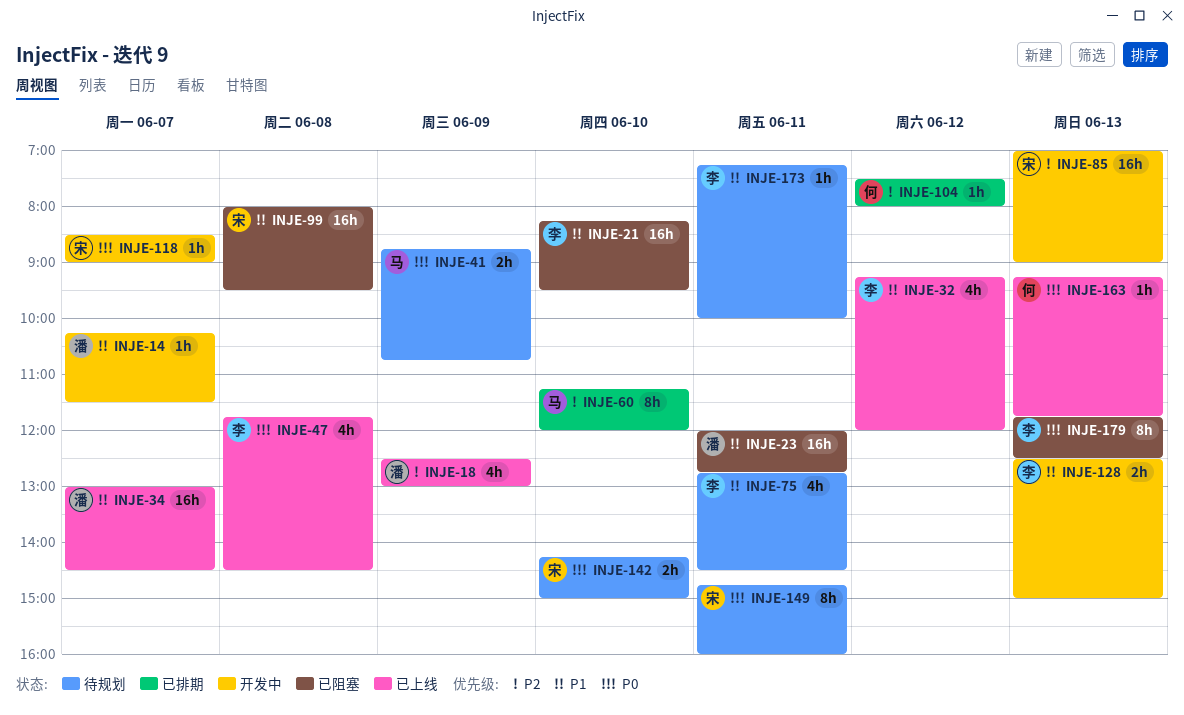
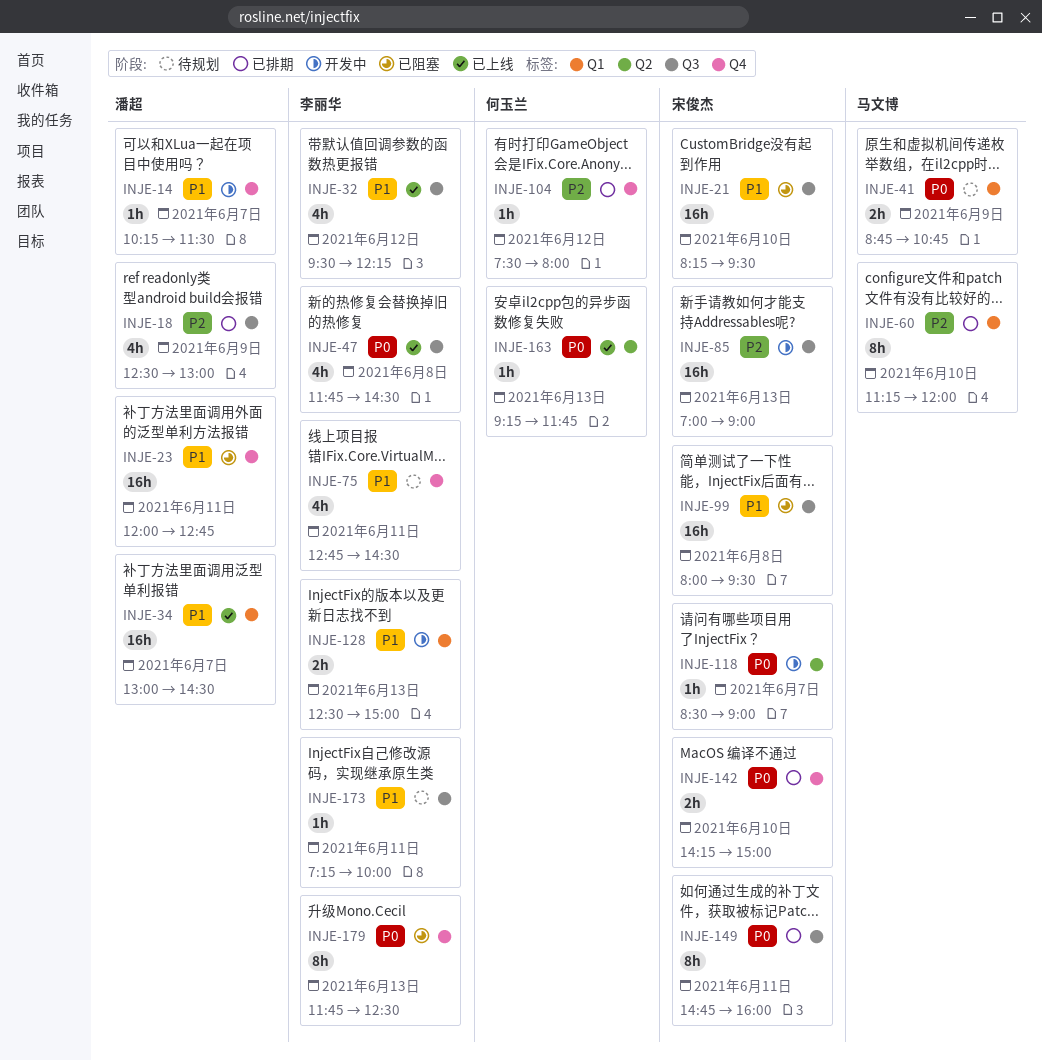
INJE-18, status: 已上线 -> 已排期
INJE-21, owner: 李丽华 -> 宋俊杰
INJE-32, begins: 09:15 -> 09:30
INJE-32, ends: 12:00 -> 12:15
INJE-142, status: 待规划 -> 已排期
INJE-149, status: 待规划 -> 已排期

